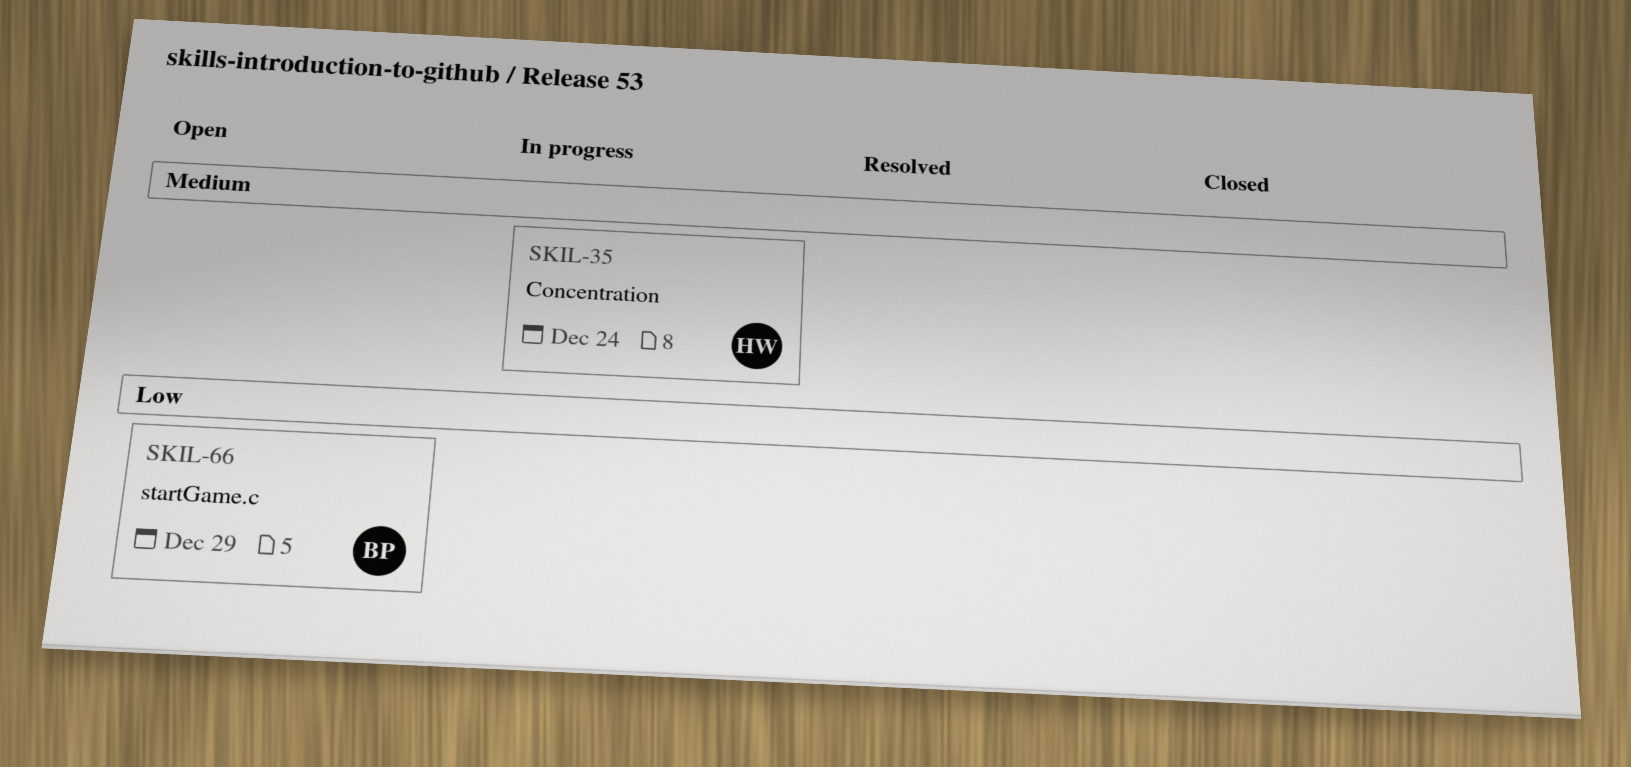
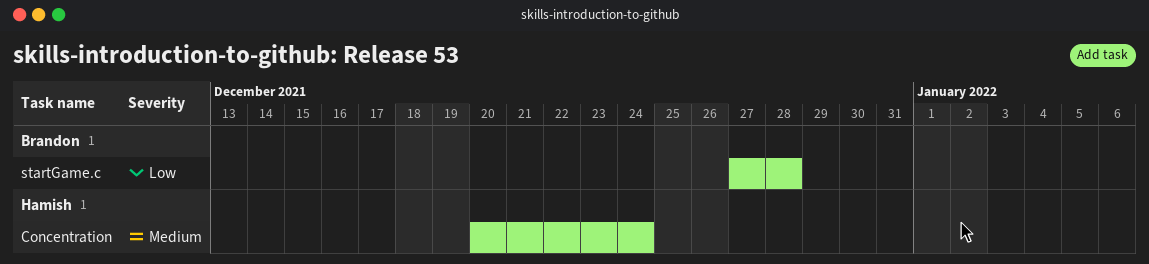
startGame.c, due: Dec 29 -> Dec 28

